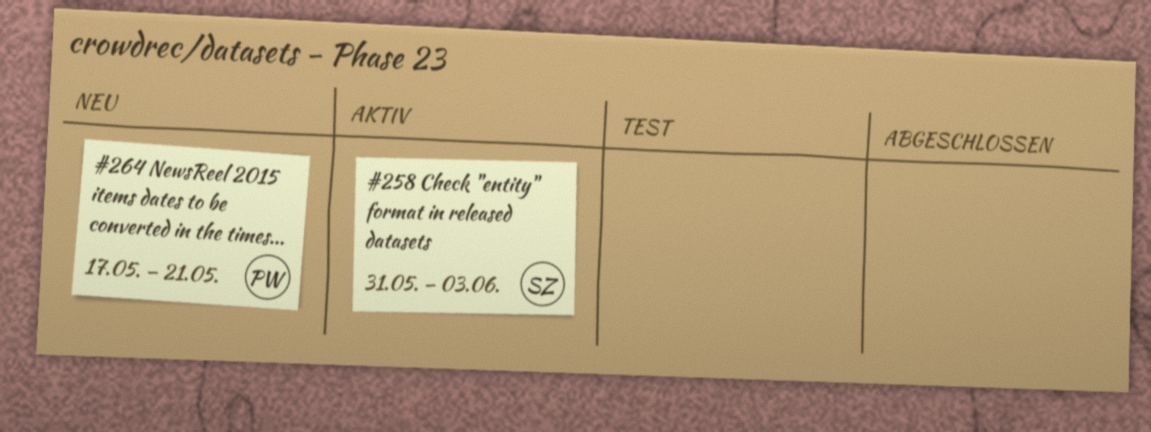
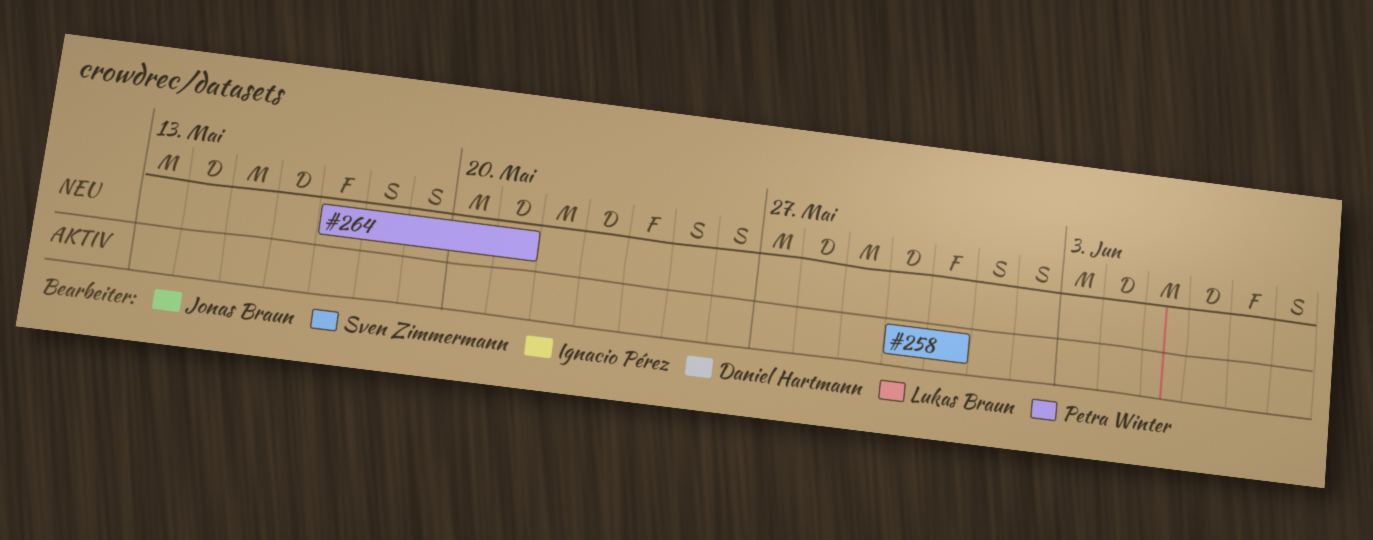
#258, start: May 31 -> May 30
#258, due: Jun 3 -> May 31

